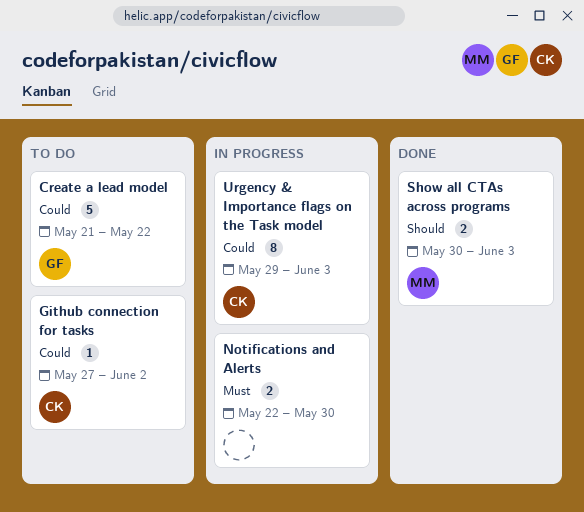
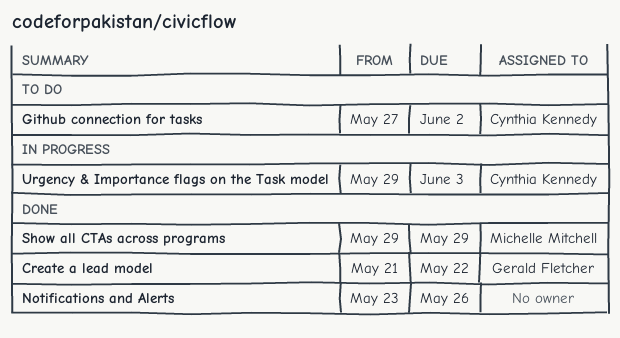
Create a lead model, status: To do -> Done
Notifications and Alerts, status: In progress -> Done
Notifications and Alerts, start: May 22 -> May 23
Notifications and Alerts, due: May 30 -> May 26
Show all CTAs across programs, start: May 30 -> May 29
Show all CTAs across programs, due: Jun 3 -> May 29

